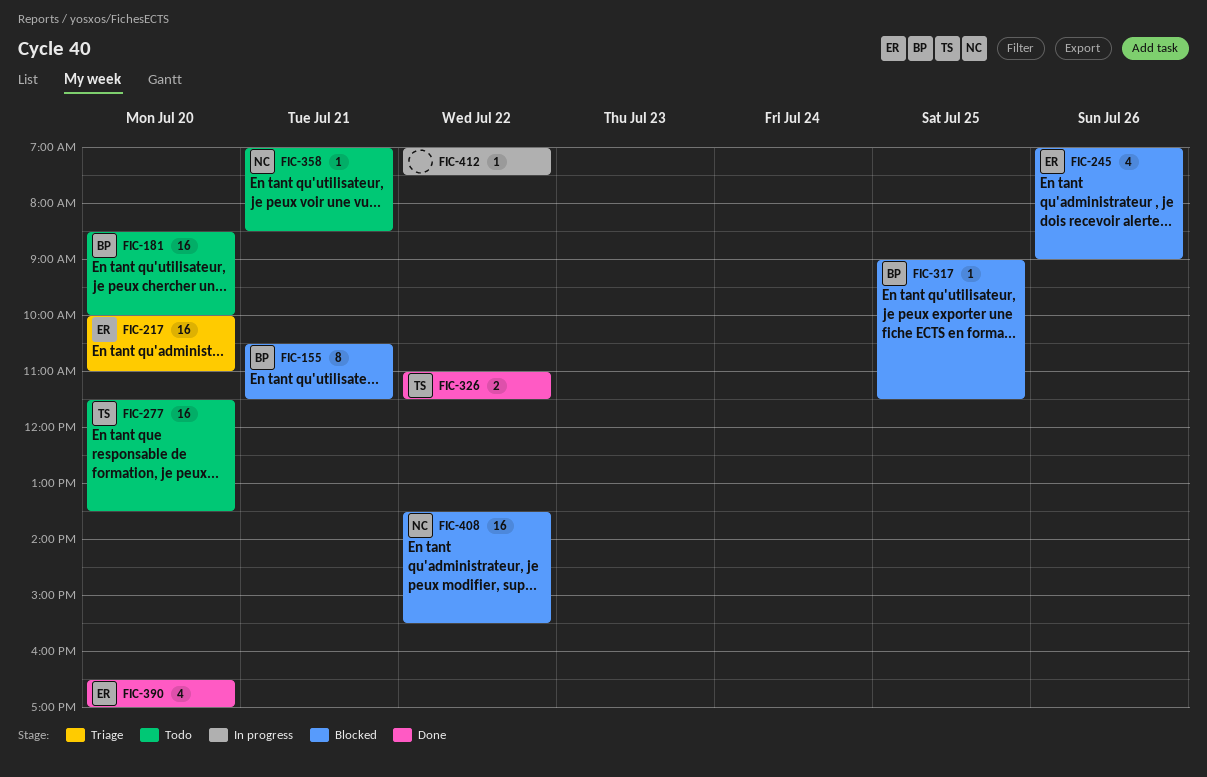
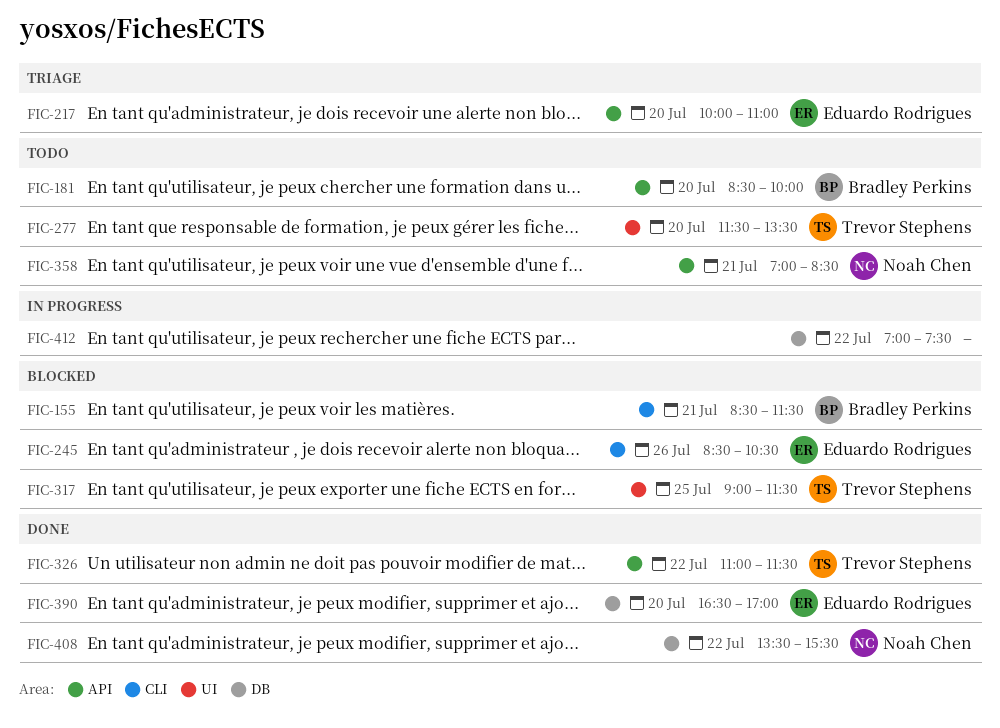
FIC-155, begins: 10:30 -> 08:30
FIC-245, begins: 07:00 -> 08:30
FIC-245, ends: 09:00 -> 10:30
FIC-317, owner: Bradley Perkins -> Trevor Stephens
FIC-408, status: Blocked -> Done

